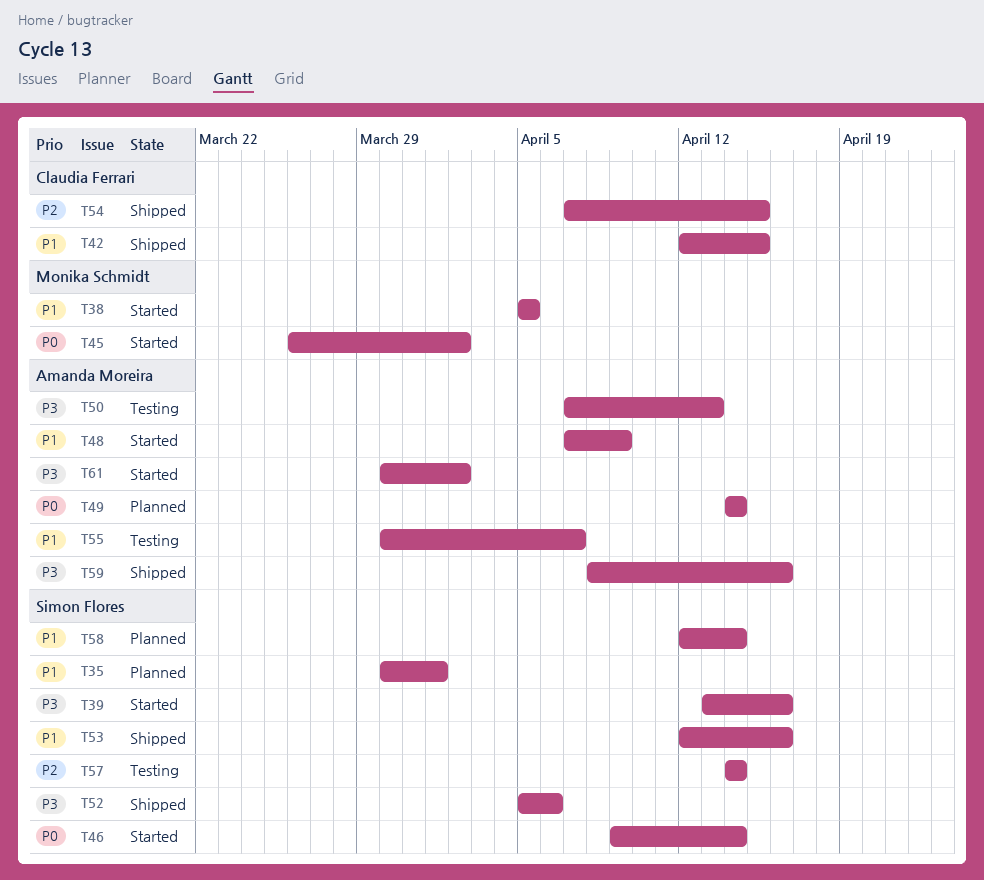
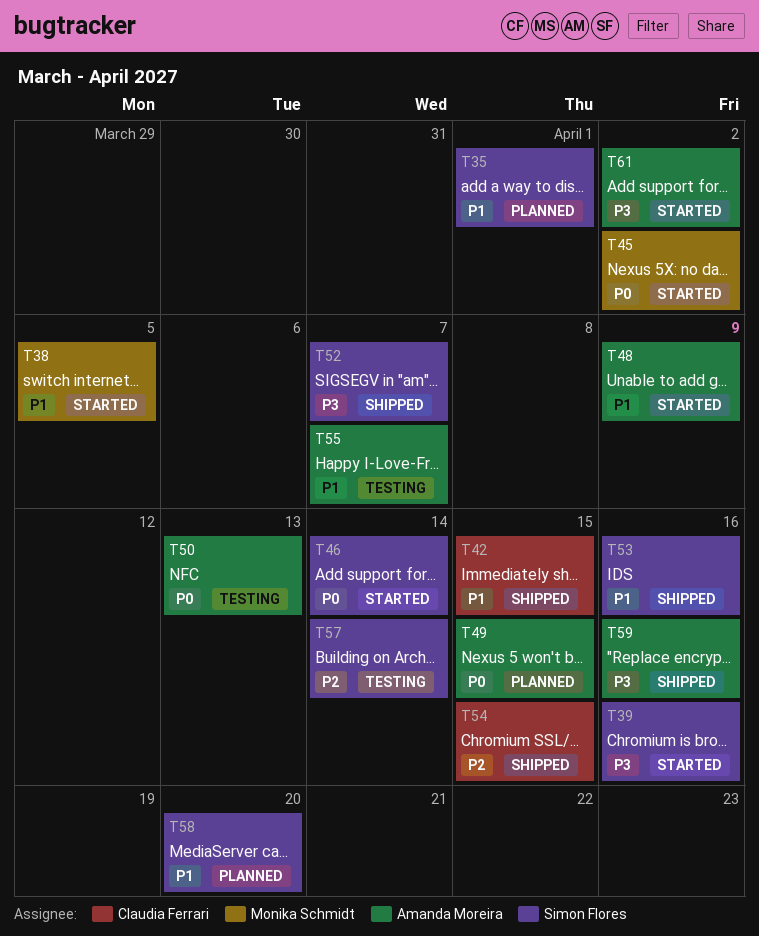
T49, due: Apr 14 -> Apr 15
T50, priority: P3 -> P0
T52, due: Apr 6 -> Apr 7
T58, due: Apr 14 -> Apr 20

